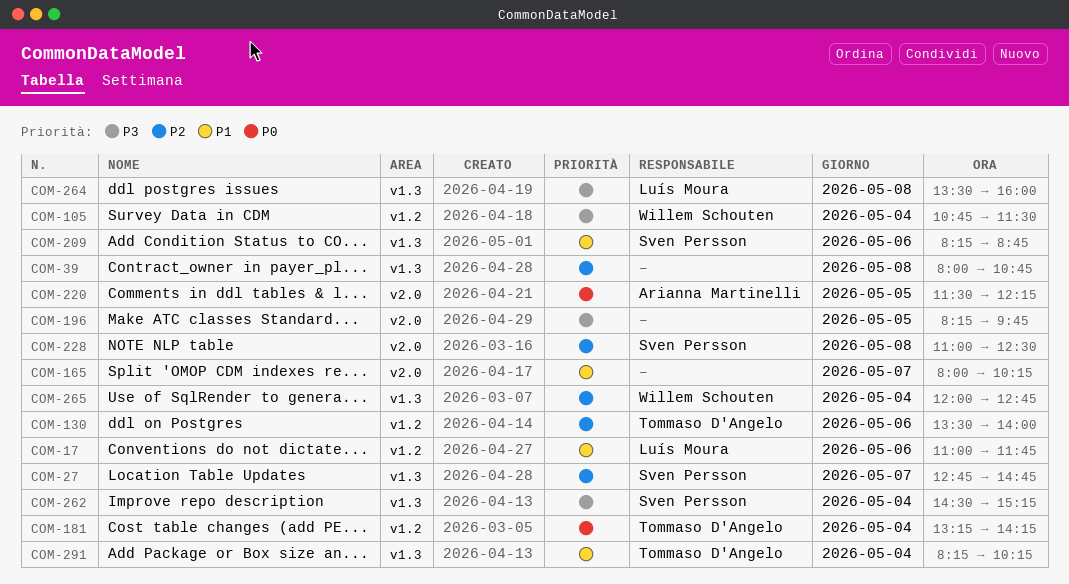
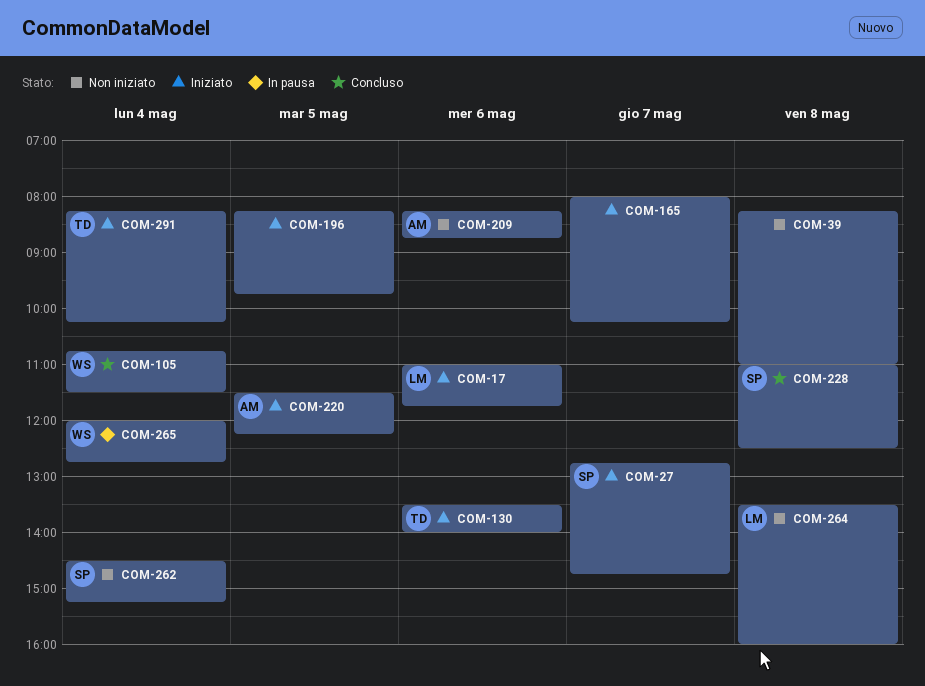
COM-39, begins: 08:00 -> 08:15
COM-39, ends: 10:45 -> 11:00
COM-181: present -> none
COM-209, owner: Sven Persson -> Arianna Martinelli

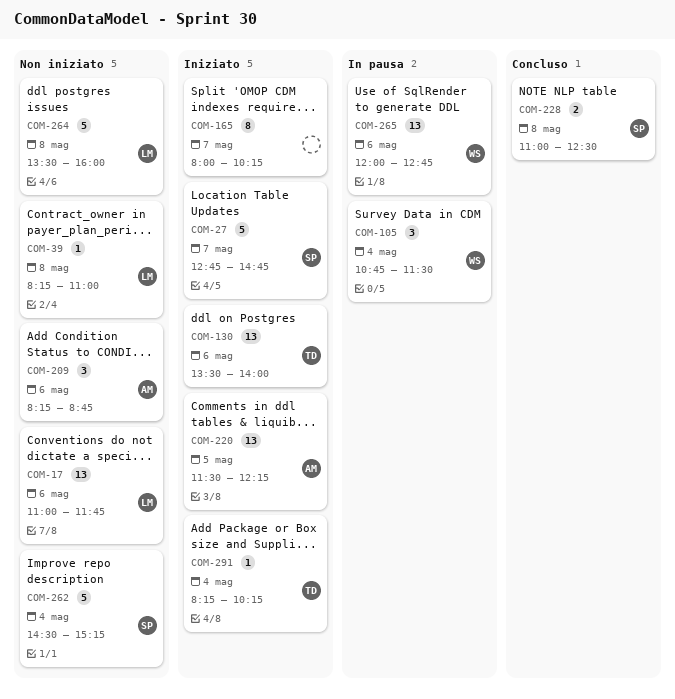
COM-17, status: Iniziato -> Non iniziato
COM-39, owner: none -> LM
COM-105, status: Concluso -> In pausa
COM-196: present -> none
COM-265, day: May 4 -> May 6

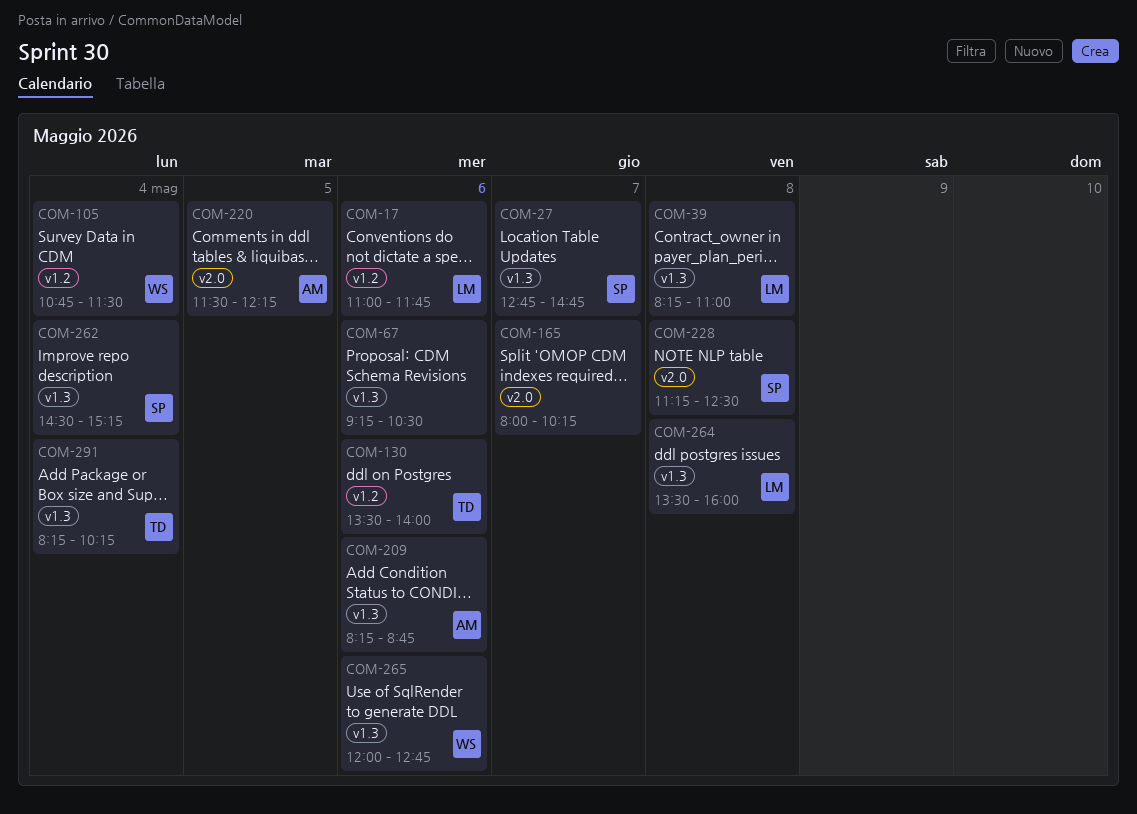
COM-67: none -> present
COM-228, begins: 11:00 -> 11:15

